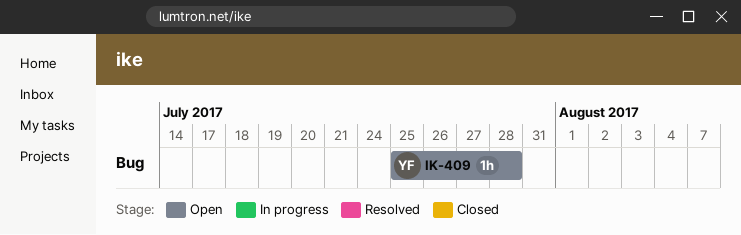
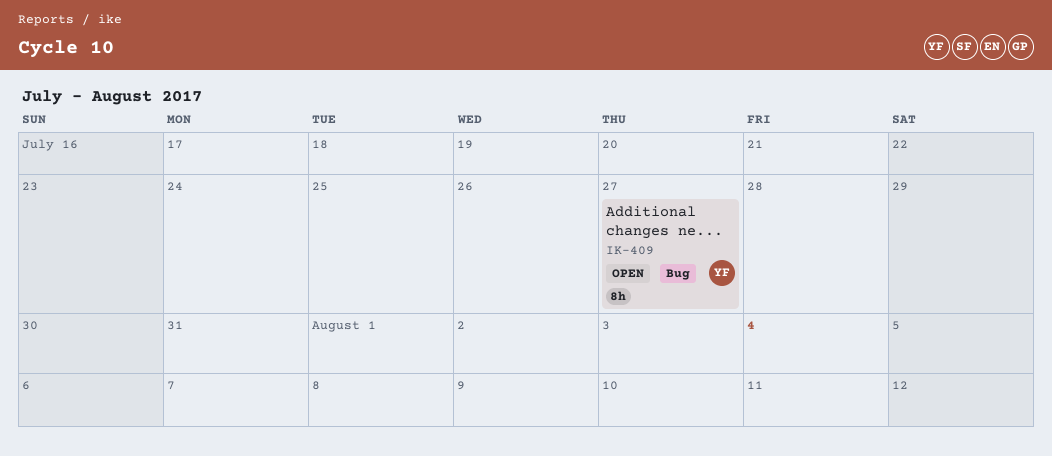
IK-409, estimate: 1h -> 8h
IK-409, due: Jul 28 -> Jul 27

